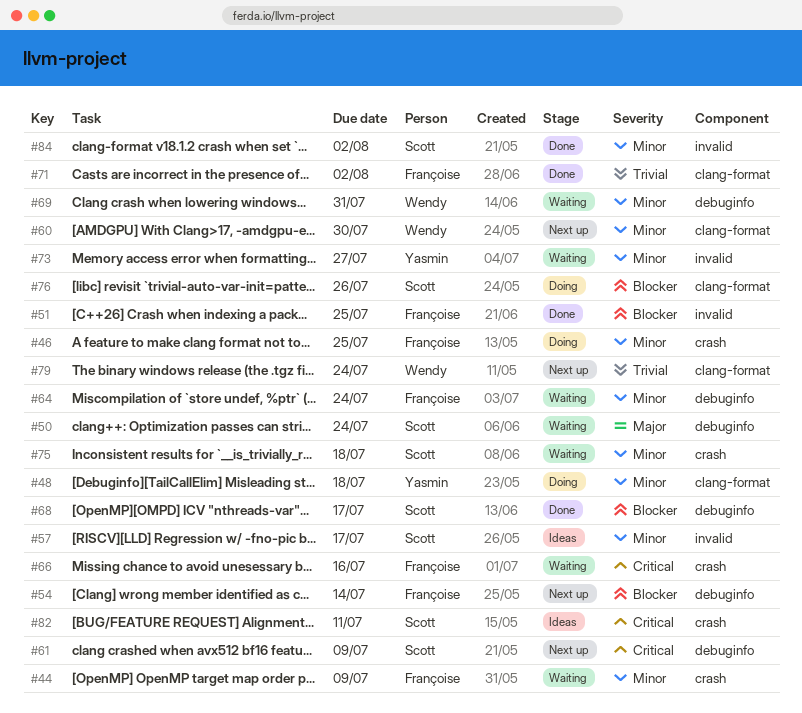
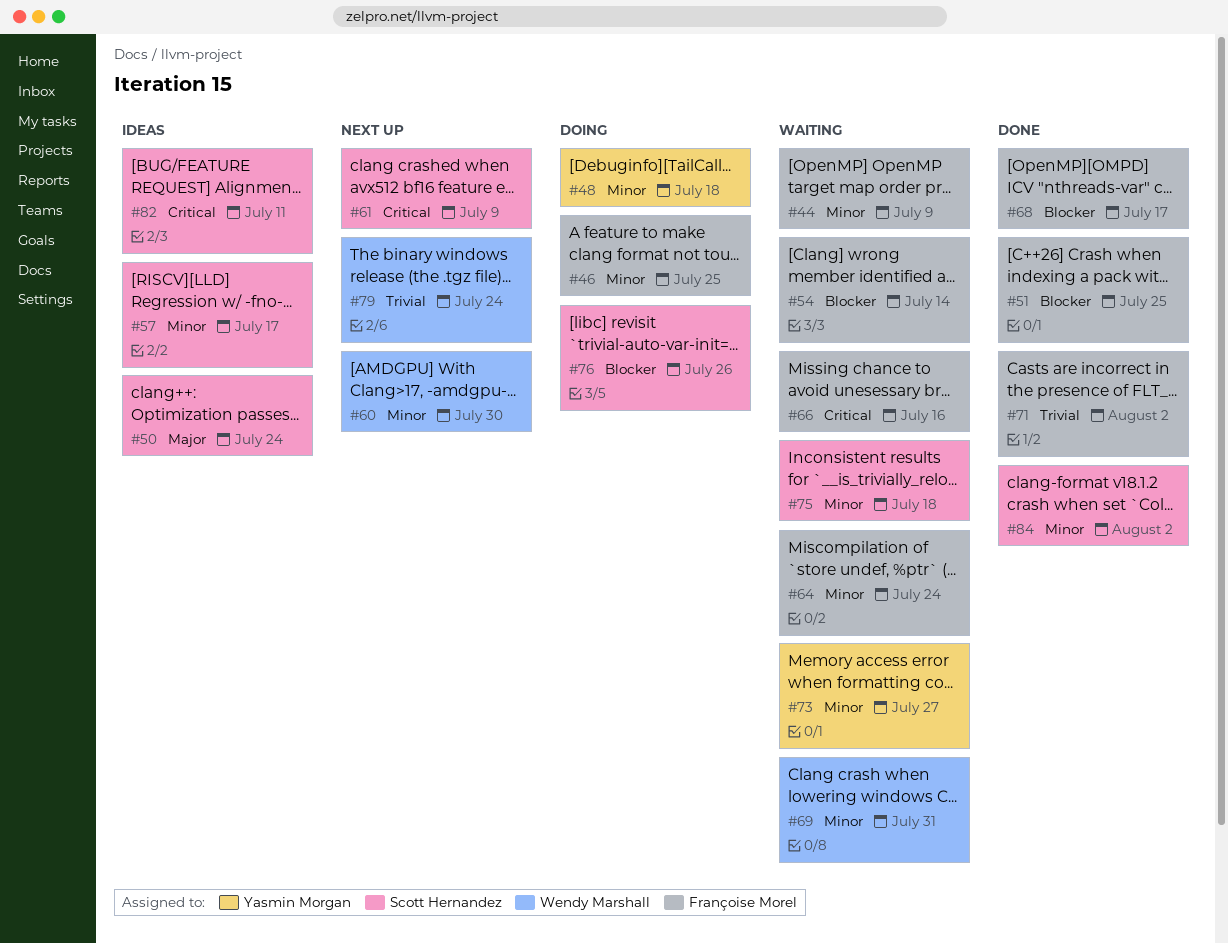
#50, status: Waiting -> Ideas
#54, status: Next up -> Waiting
#68, owner: Scott Hernandez -> Françoise Morel

